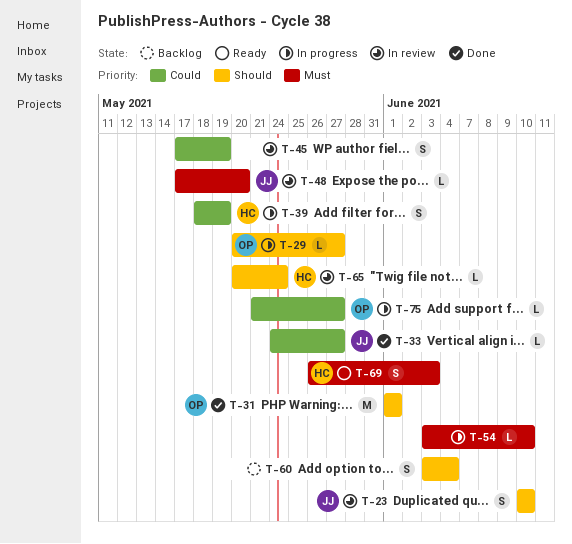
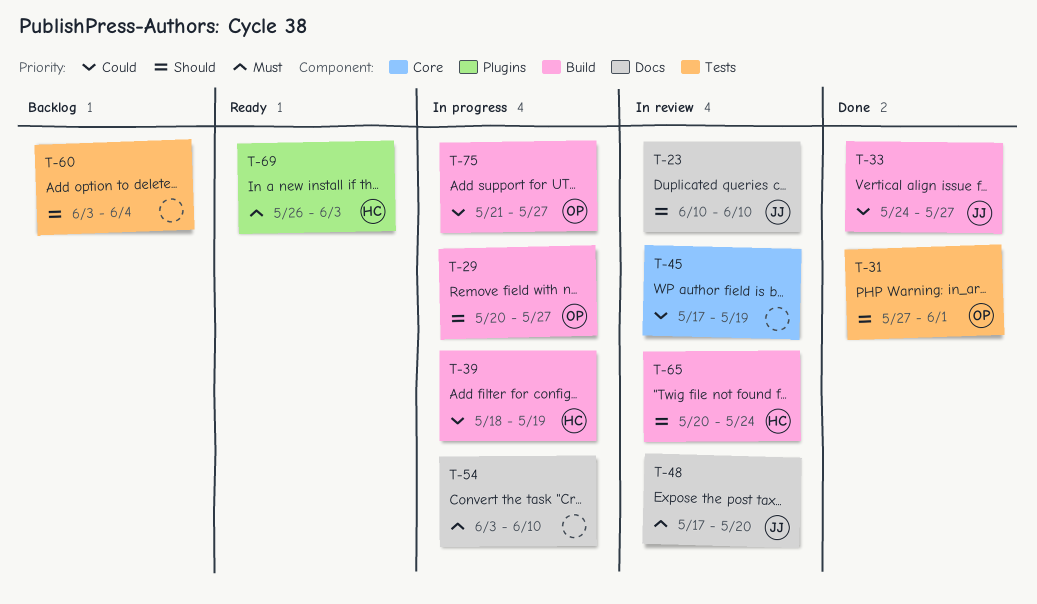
T-31, start: Jun 1 -> May 27

